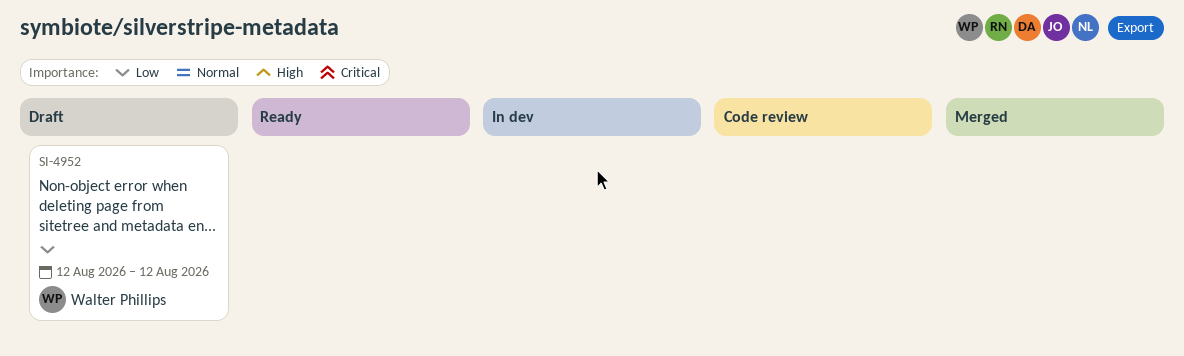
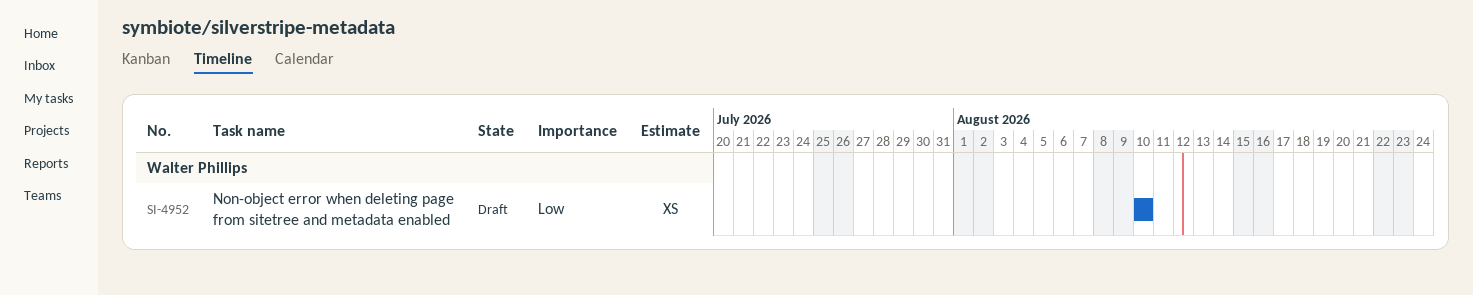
SI-4952, start: Aug 12 -> Aug 10
SI-4952, due: Aug 12 -> Aug 10

